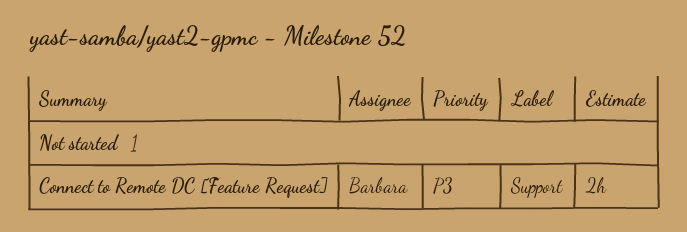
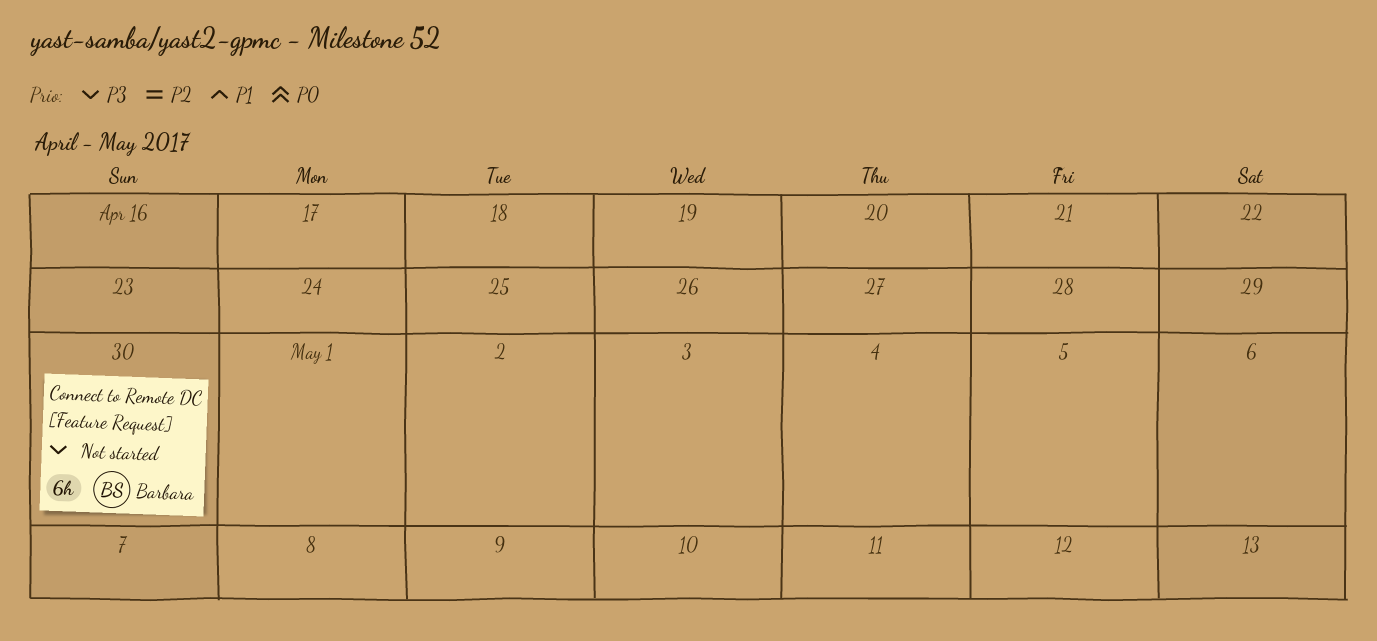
Connect to Remote DC [Feature Request], estimate: 2h -> 6h

